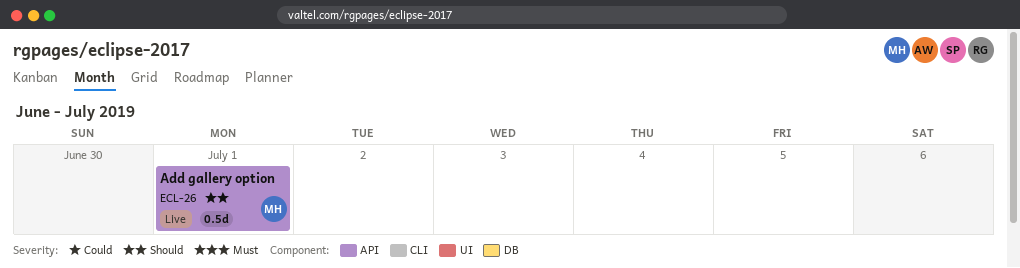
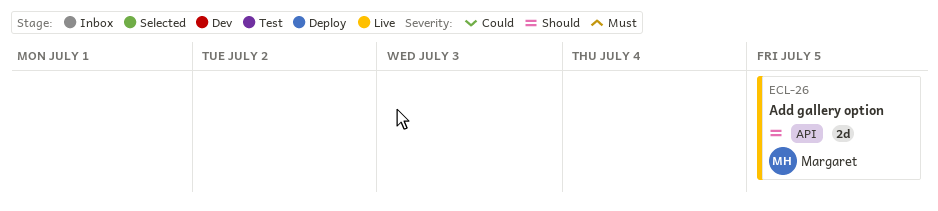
ECL-26, estimate: 0.5d -> 2d
ECL-26, due: Jul 1 -> Jul 5

